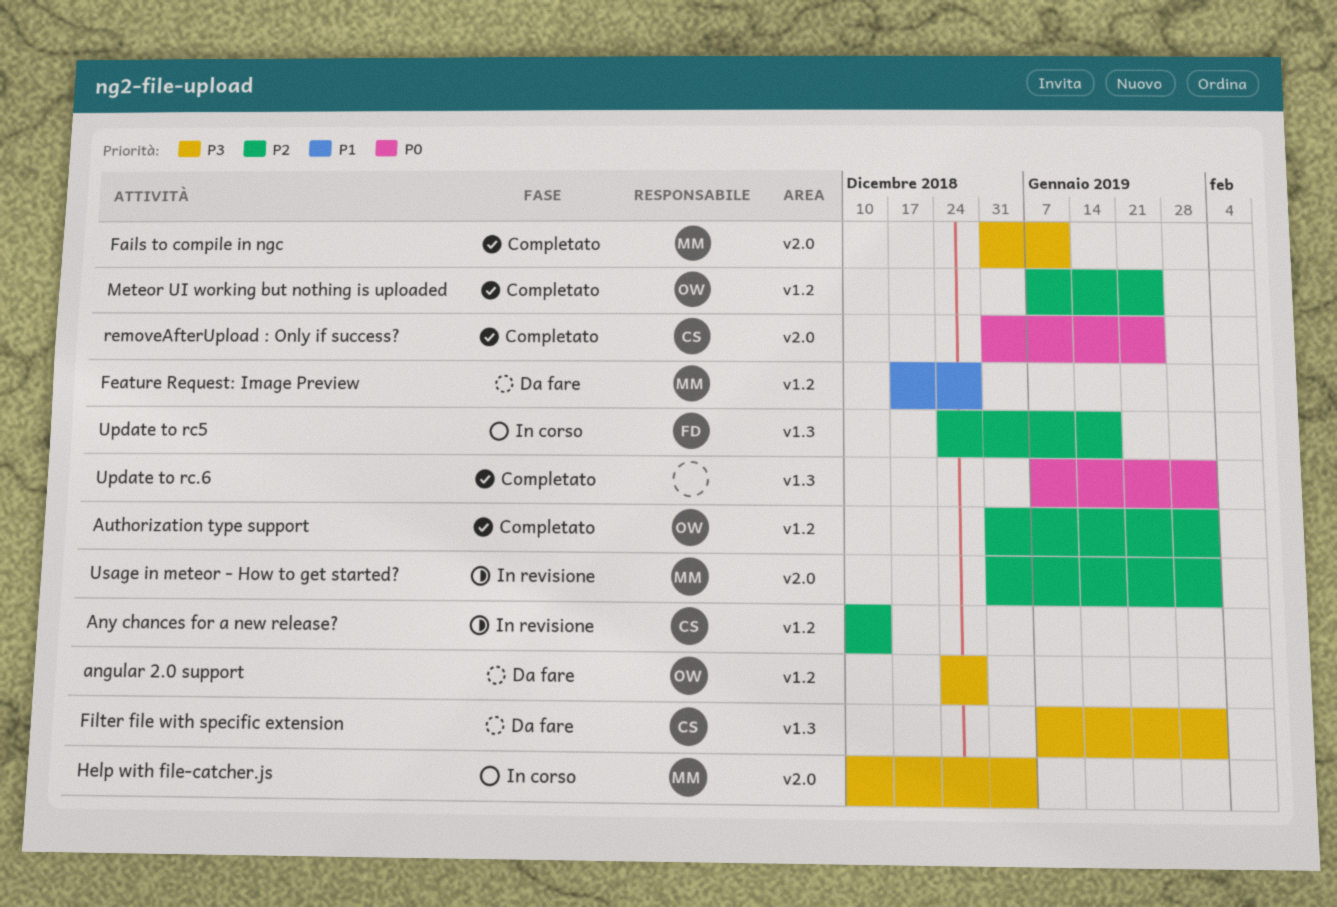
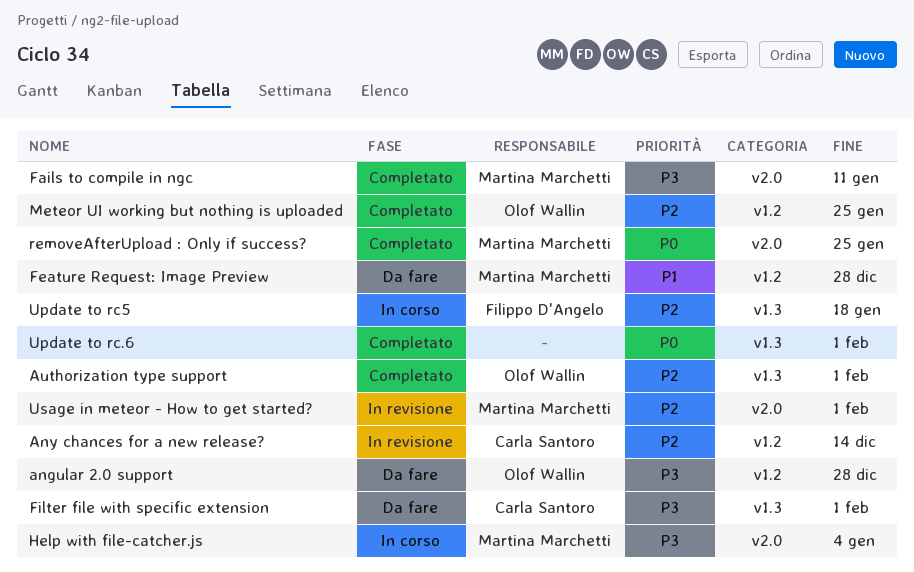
Authorization type support, label: v1.2 -> v1.3
removeAfterUpload : Only if success?, owner: Carla Santoro -> Martina Marchetti

